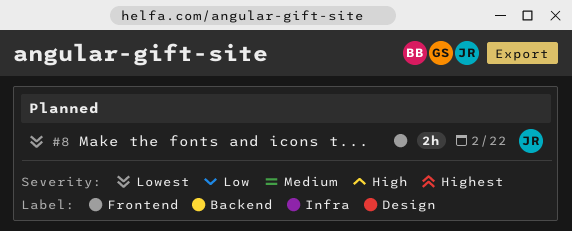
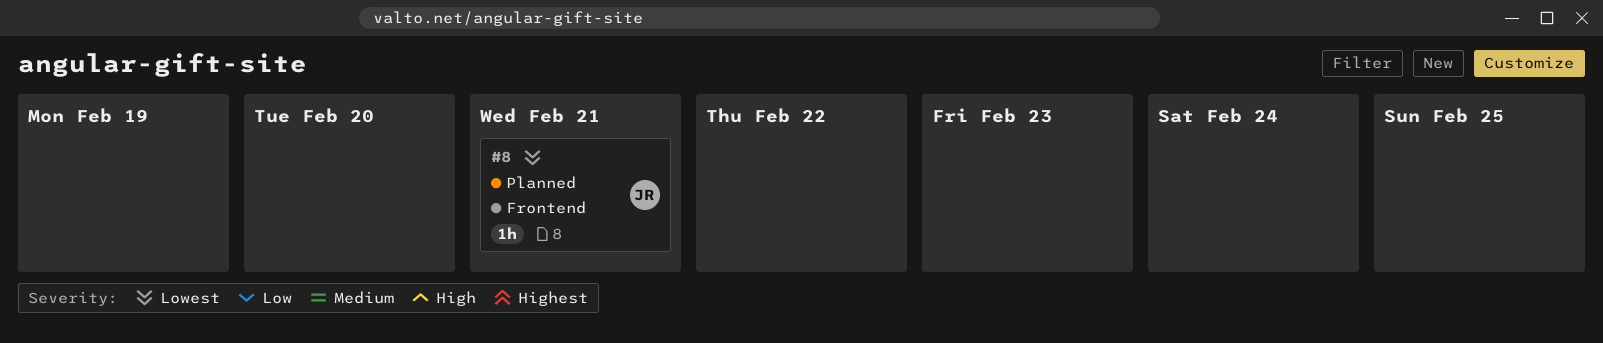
#8, estimate: 2h -> 1h
#8, due: Feb 22 -> Feb 21

